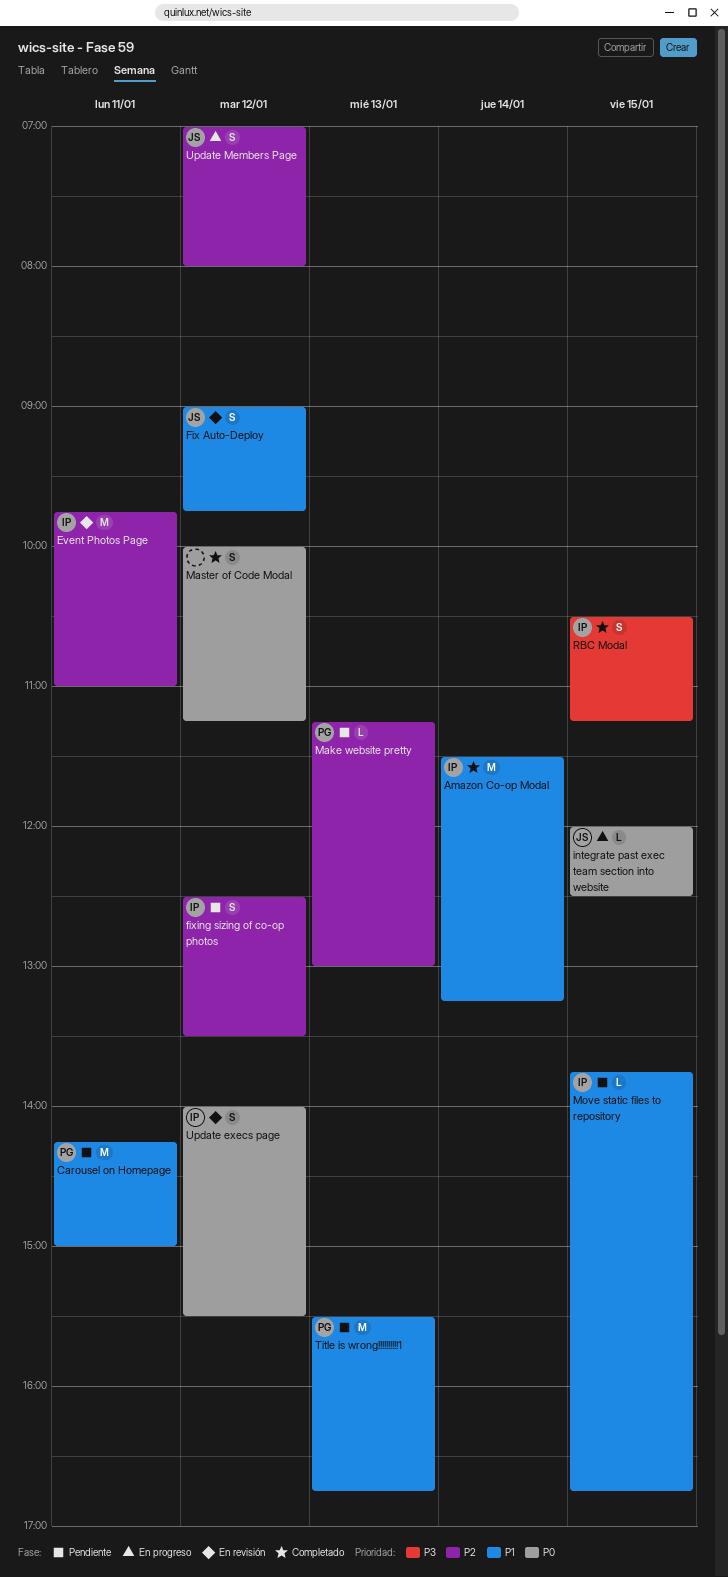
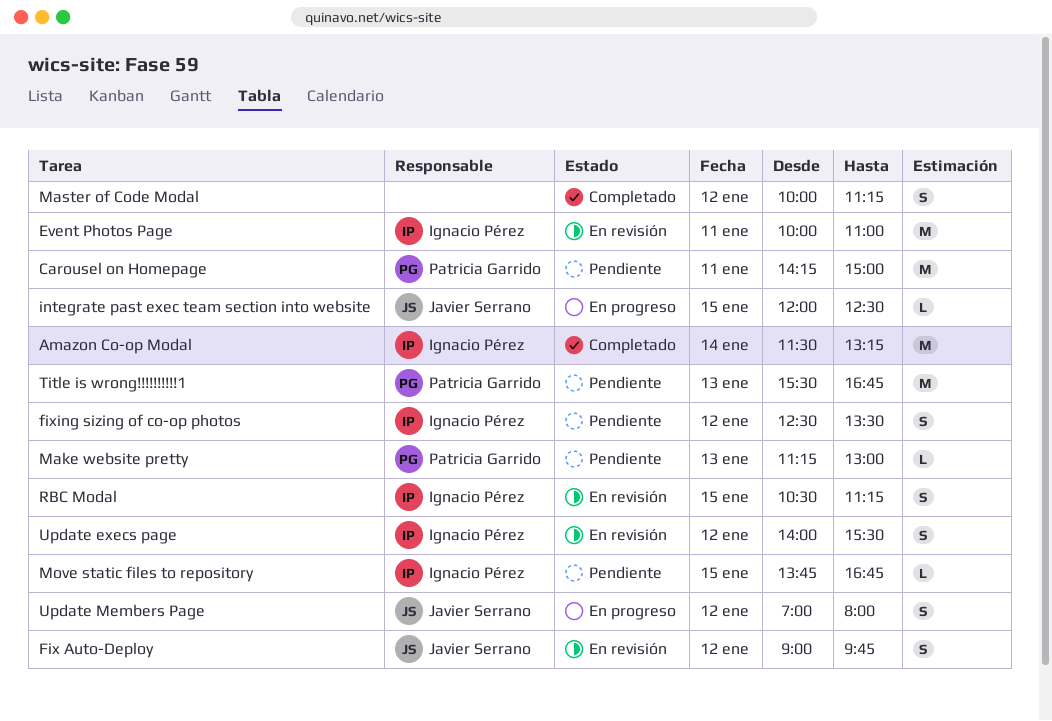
Event Photos Page, begins: 09:45 -> 10:00
RBC Modal, status: Completado -> En revisión

